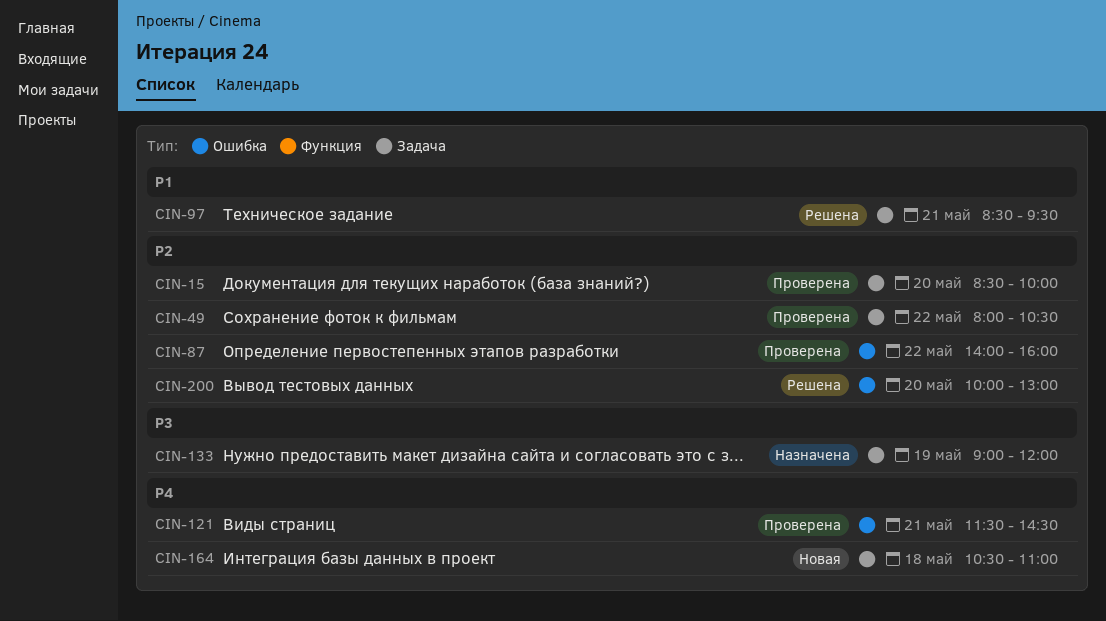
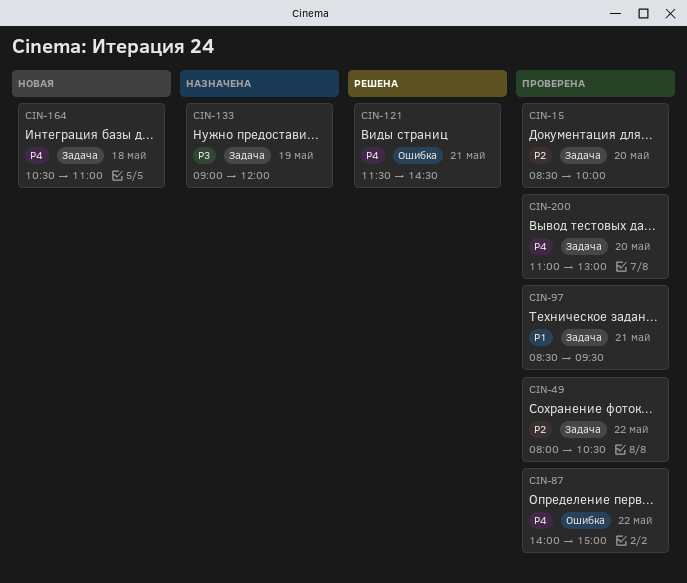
CIN-87, priority: P2 -> P4
CIN-87, ends: 16:00 -> 15:00
CIN-97, status: Решена -> Проверена
CIN-121, status: Проверена -> Решена
CIN-200, status: Решена -> Проверена
CIN-200, priority: P2 -> P4
CIN-200, label: Ошибка -> Задача
CIN-200, begins: 10:00 -> 11:00

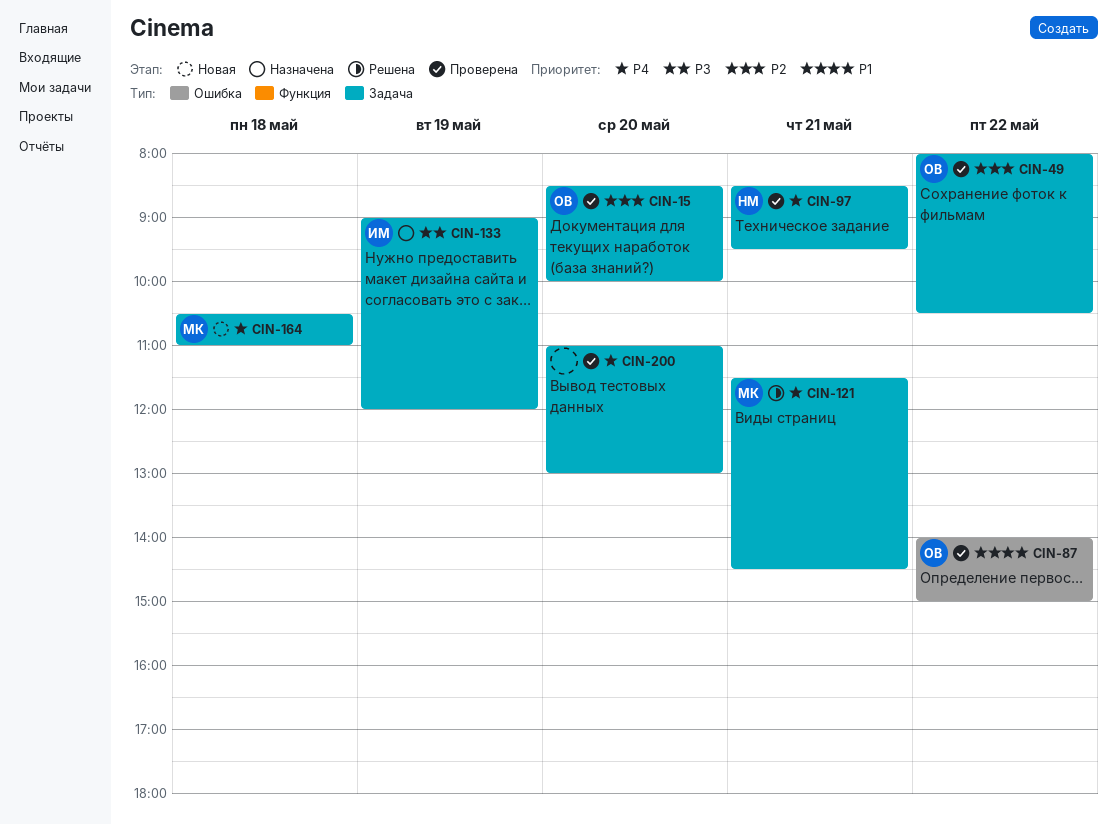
CIN-87, priority: P4 -> P1
CIN-97, priority: P1 -> P4
CIN-121, label: Ошибка -> Задача

